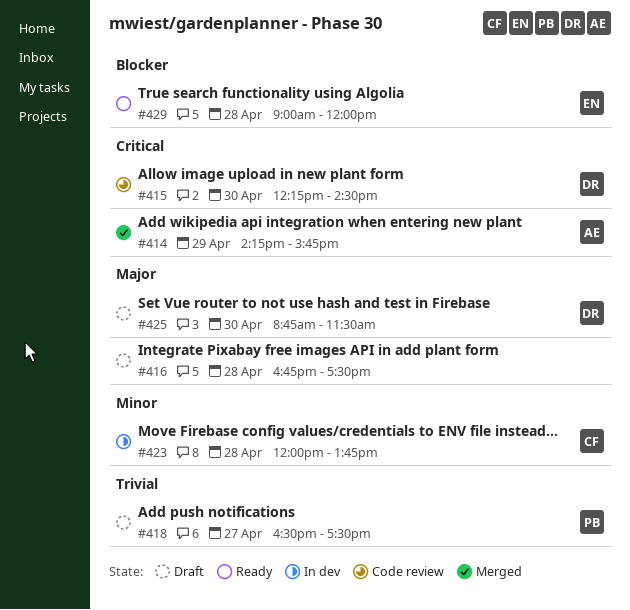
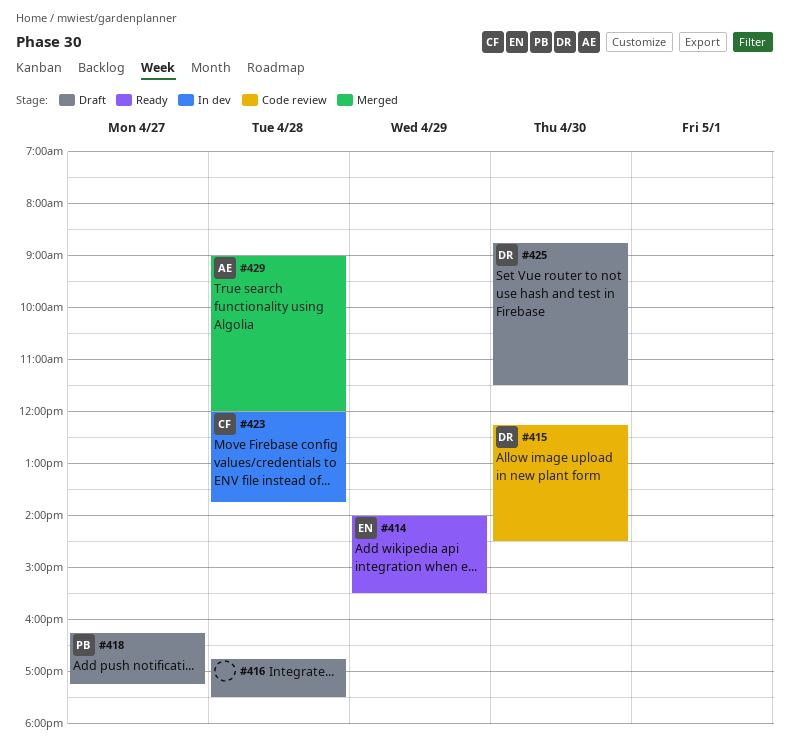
#414, status: Merged -> Ready
#414, owner: AE -> EN
#414, begins: 14:15 -> 14:00
#414, ends: 15:45 -> 15:30
#418, begins: 16:30 -> 16:15
#418, ends: 17:30 -> 17:15
#429, status: Ready -> Merged
#429, owner: EN -> AE

